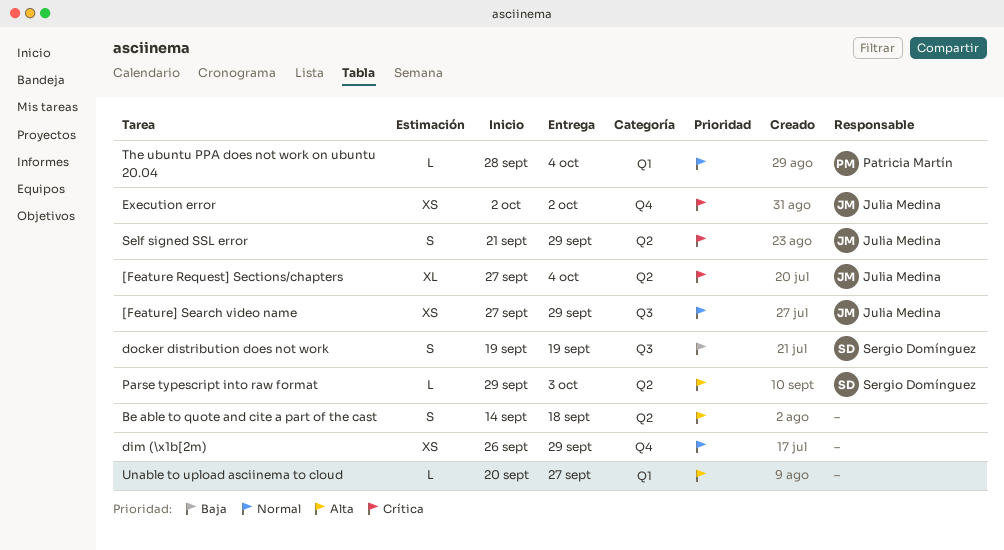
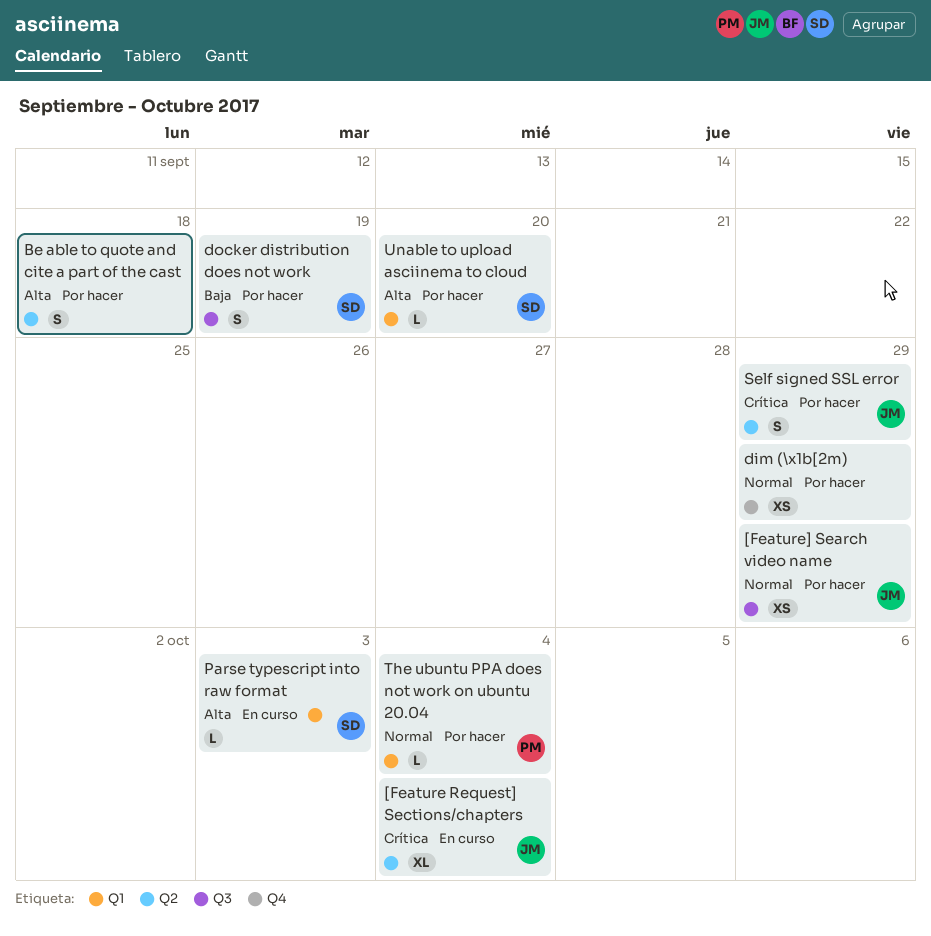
Execution error: present -> none
Parse typescript into raw format, label: Q2 -> Q1
Unable to upload asciinema to cloud, owner: none -> Sergio Domínguez
Unable to upload asciinema to cloud, due: Sep 27 -> Sep 20

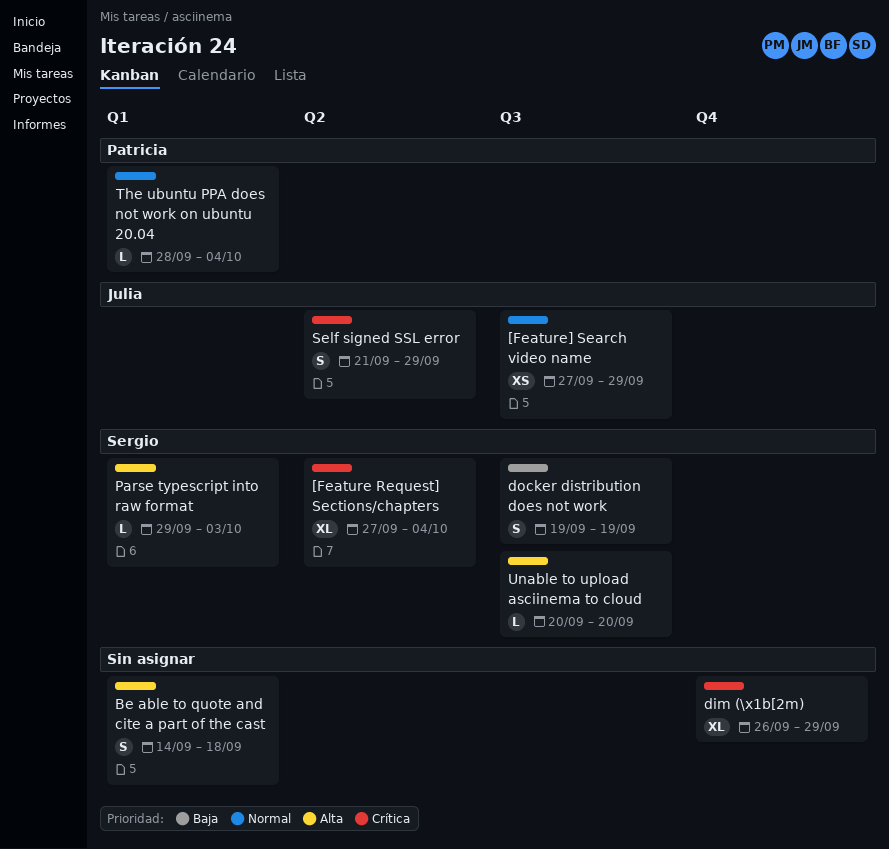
[Feature Request] Sections/chapters, owner: Julia -> Sergio
Be able to quote and cite a part of the cast, label: Q2 -> Q1
dim (\x1b[2m), priority: Normal -> Crítica
dim (\x1b[2m), estimate: XS -> XL
Unable to upload asciinema to cloud, label: Q1 -> Q3

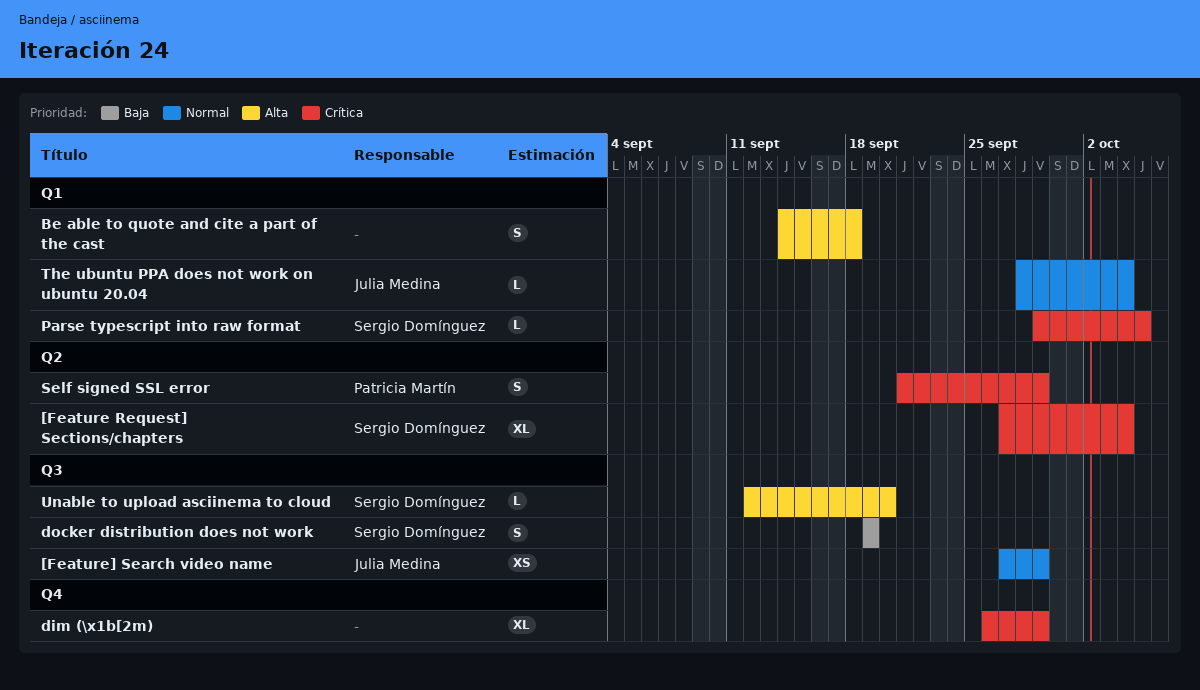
Parse typescript into raw format, priority: Alta -> Crítica
Parse typescript into raw format, due: Oct 3 -> Oct 5
Self signed SSL error, owner: Julia Medina -> Patricia Martín
The ubuntu PPA does not work on ubuntu 20.04, owner: Patricia Martín -> Julia Medina
Unable to upload asciinema to cloud, start: Sep 20 -> Sep 12

